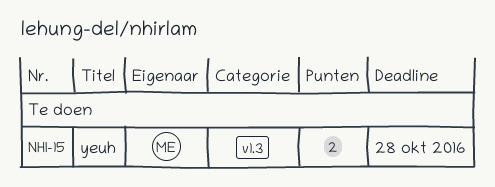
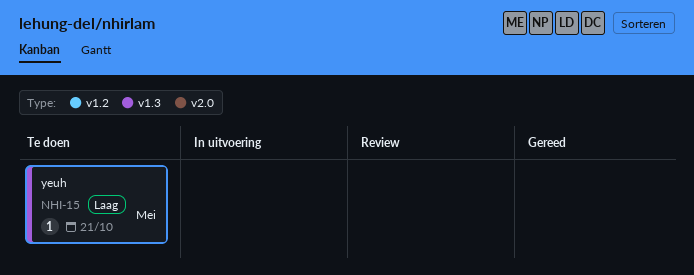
NHI-15, estimate: 2 -> 1
NHI-15, due: Oct 28 -> Oct 21

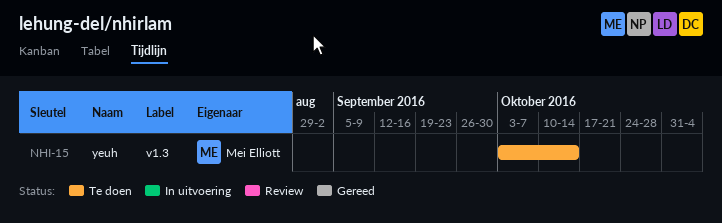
NHI-15, due: Oct 21 -> Oct 14

